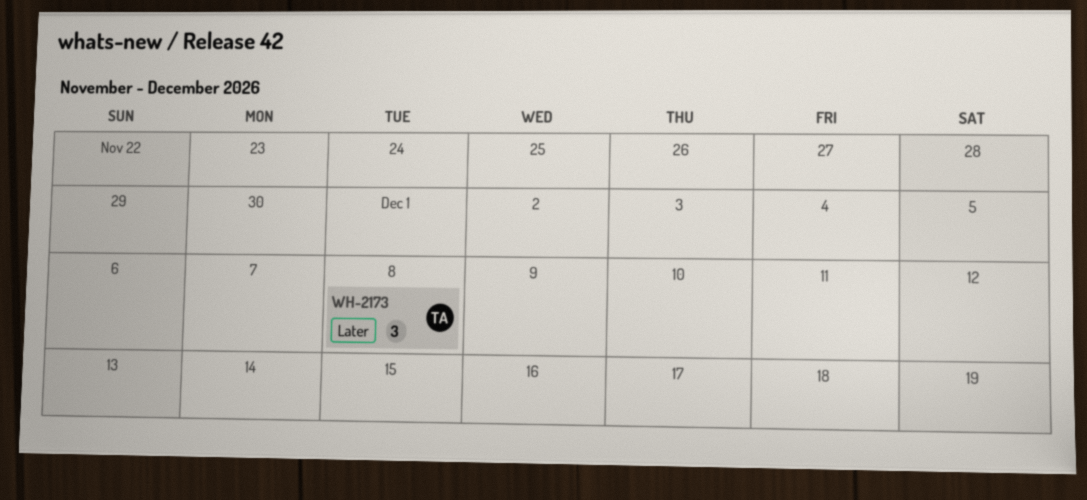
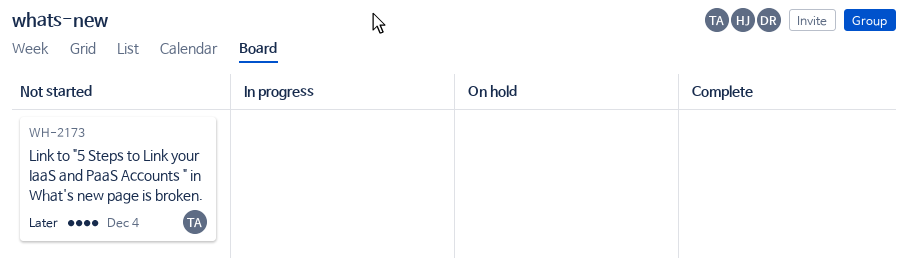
WH-2173, estimate: 3 -> 4
WH-2173, due: Dec 8 -> Dec 4

